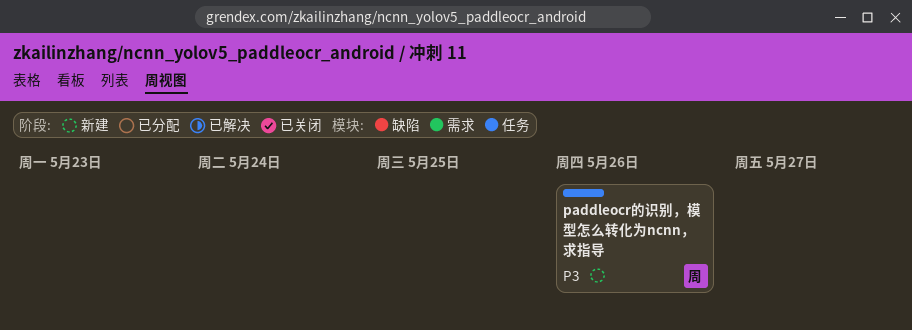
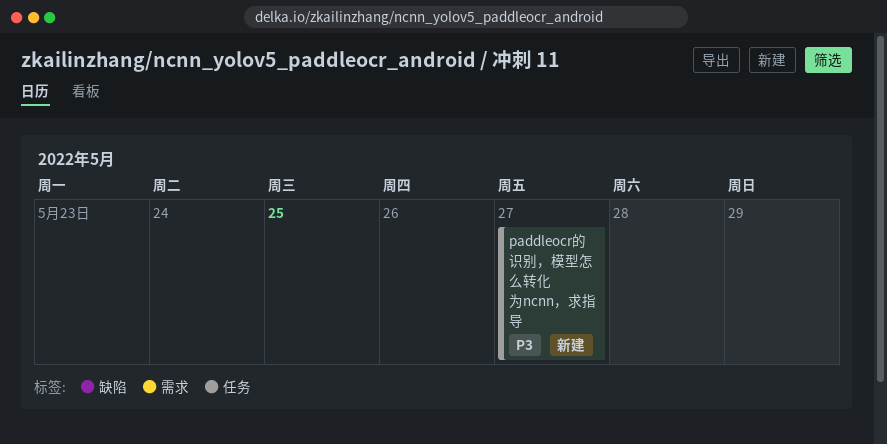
paddleocr的识别，模型怎么转化为ncnn，求指导, due: May 26 -> May 27

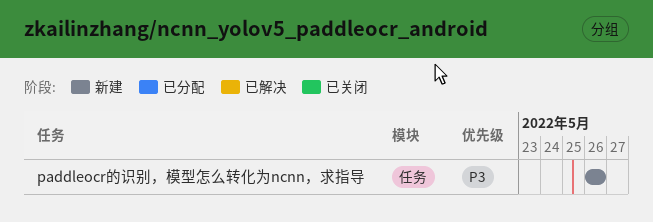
paddleocr的识别，模型怎么转化为ncnn，求指导, due: May 27 -> May 26

